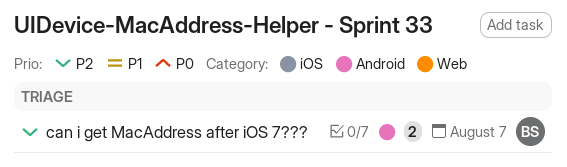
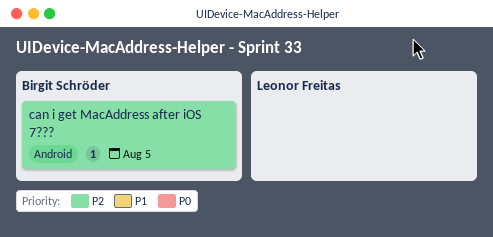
can i get MacAddress after iOS 7???, estimate: 2 -> 1
can i get MacAddress after iOS 7???, due: Aug 7 -> Aug 5

